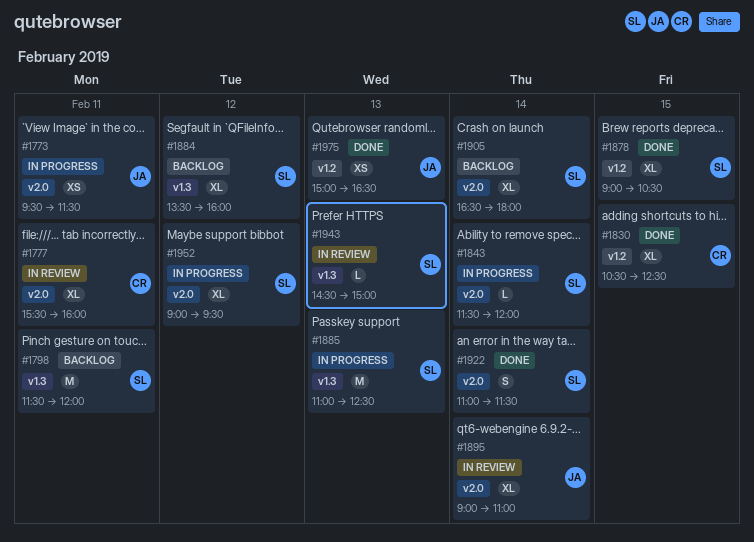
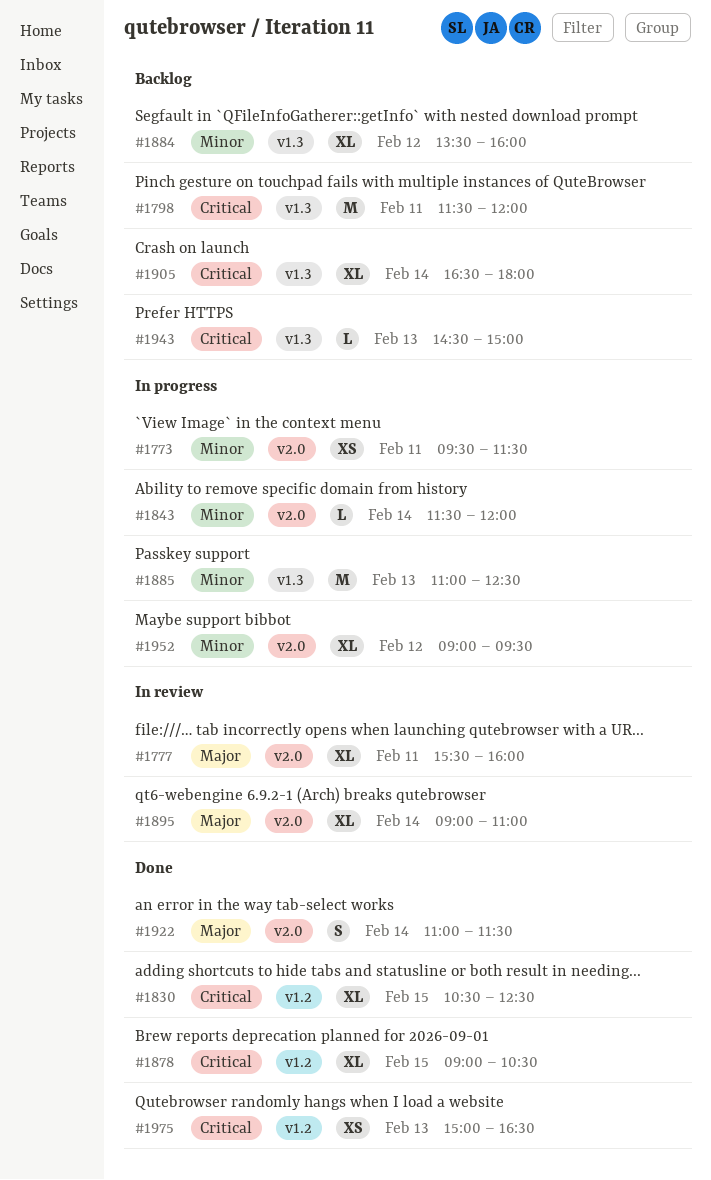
#1905, label: v2.0 -> v1.3
#1943, status: In review -> Backlog

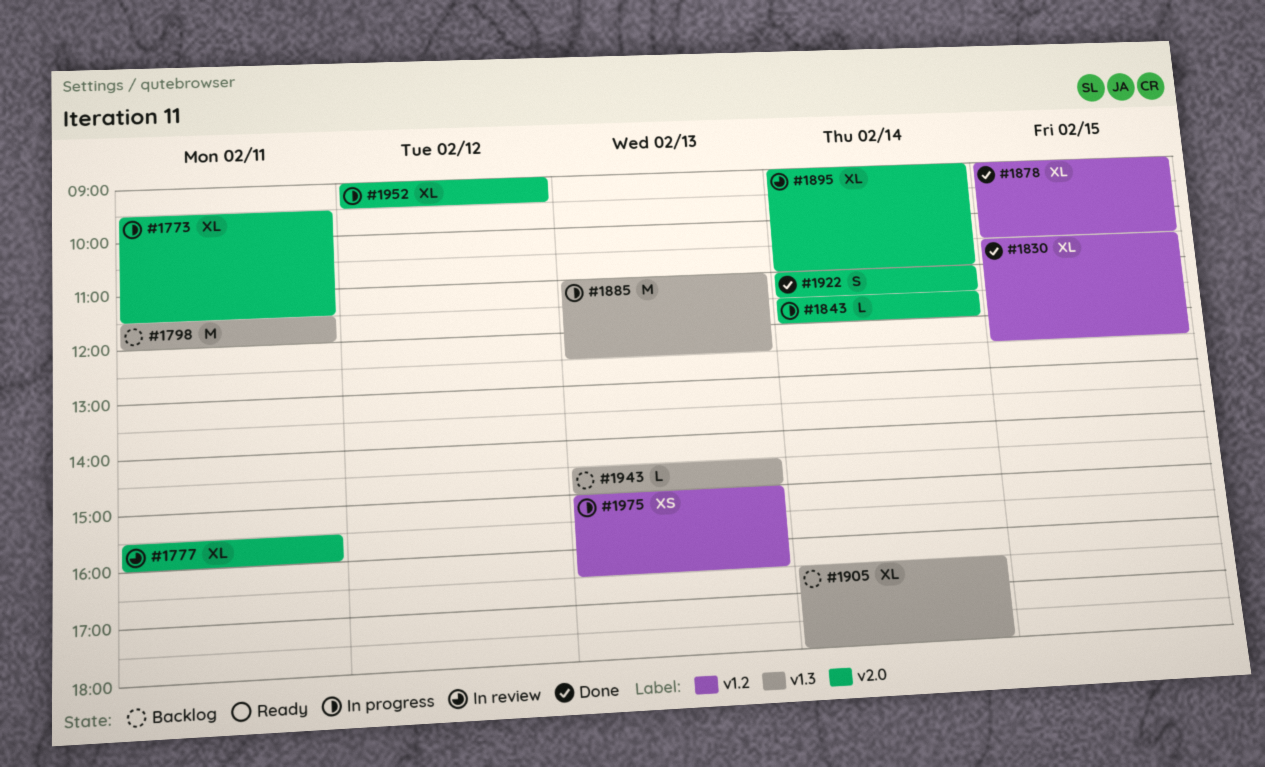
#1773, estimate: XS -> XL
#1884: present -> none
#1975, status: Done -> In progress

